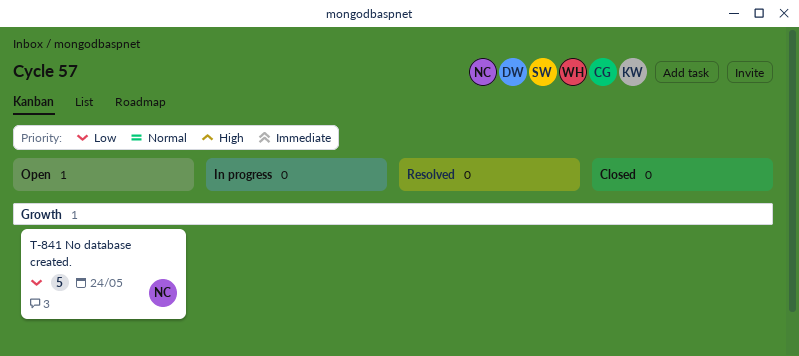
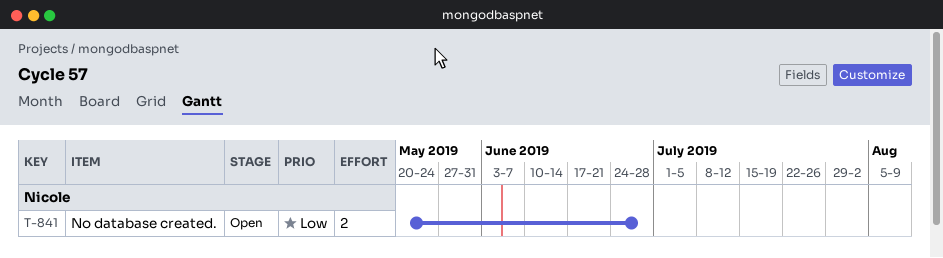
T-841, estimate: 5 -> 2
T-841, due: May 24 -> Jun 28

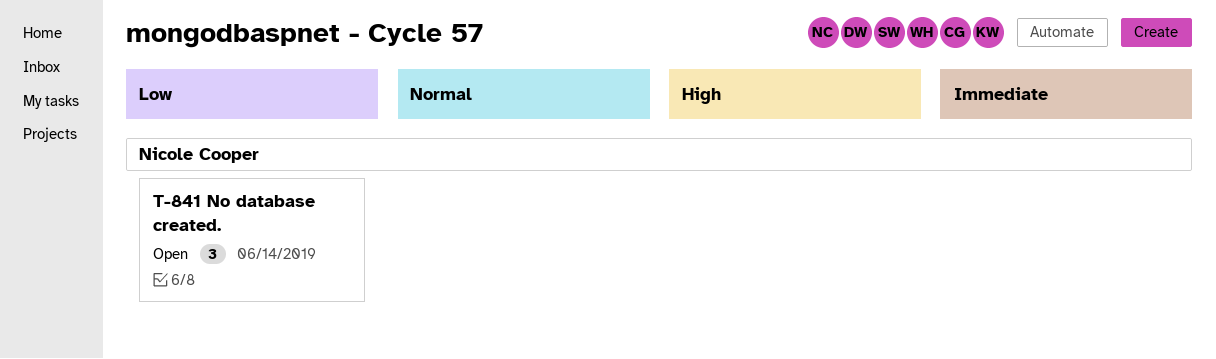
T-841, estimate: 2 -> 3
T-841, due: Jun 28 -> Jun 14

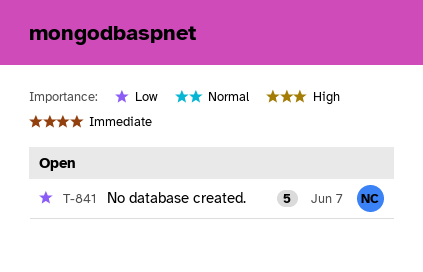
T-841, estimate: 3 -> 5
T-841, due: Jun 14 -> Jun 7

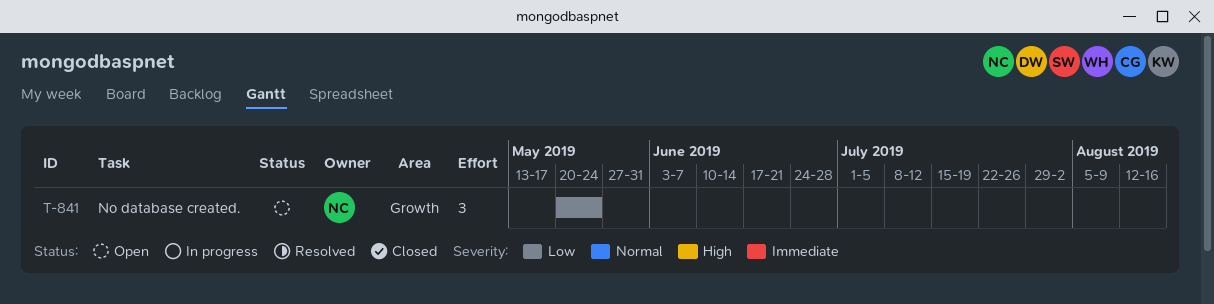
T-841, estimate: 5 -> 3
T-841, due: Jun 7 -> May 24

